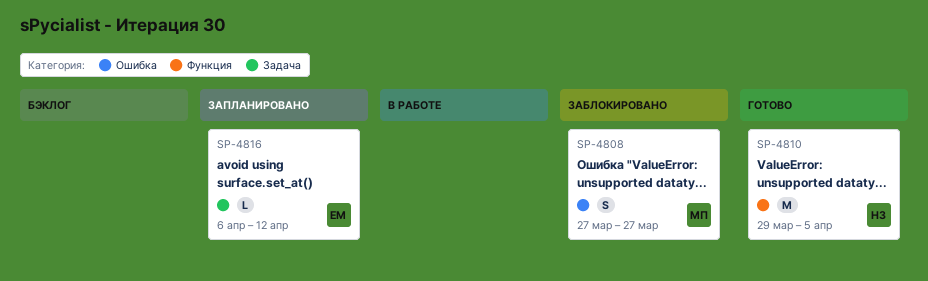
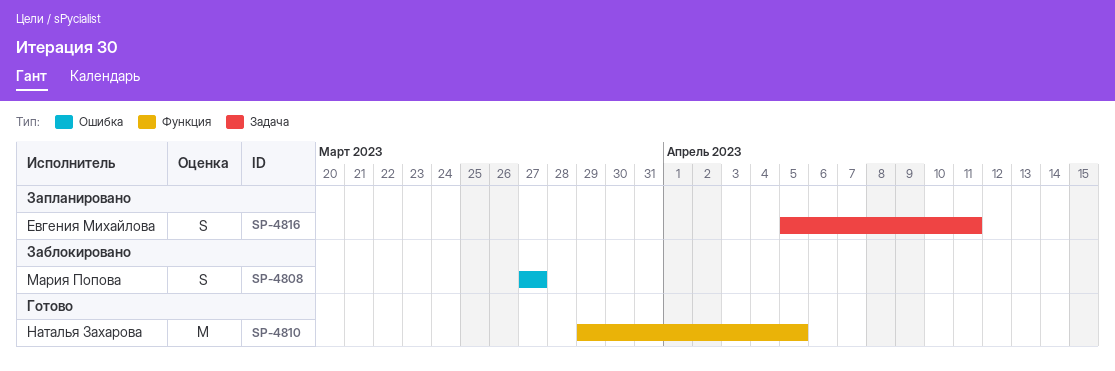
SP-4816, estimate: L -> S
SP-4816, start: Apr 6 -> Apr 5
SP-4816, due: Apr 12 -> Apr 11

